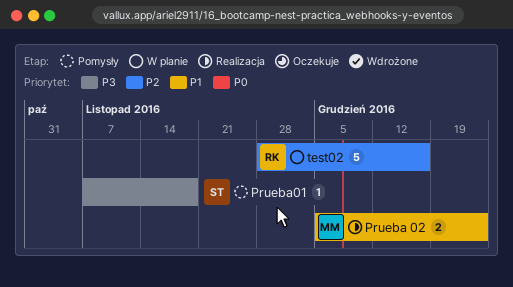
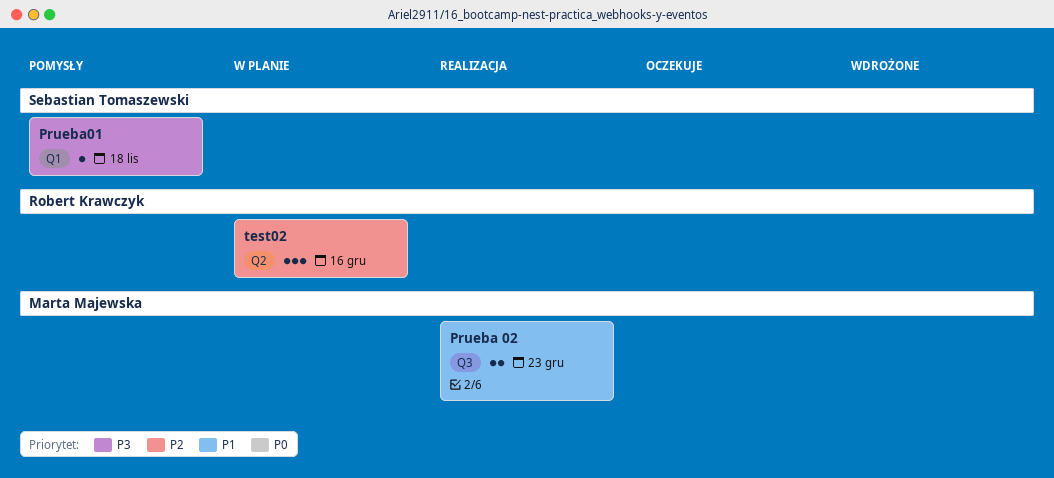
test02, estimate: 5 -> 3

